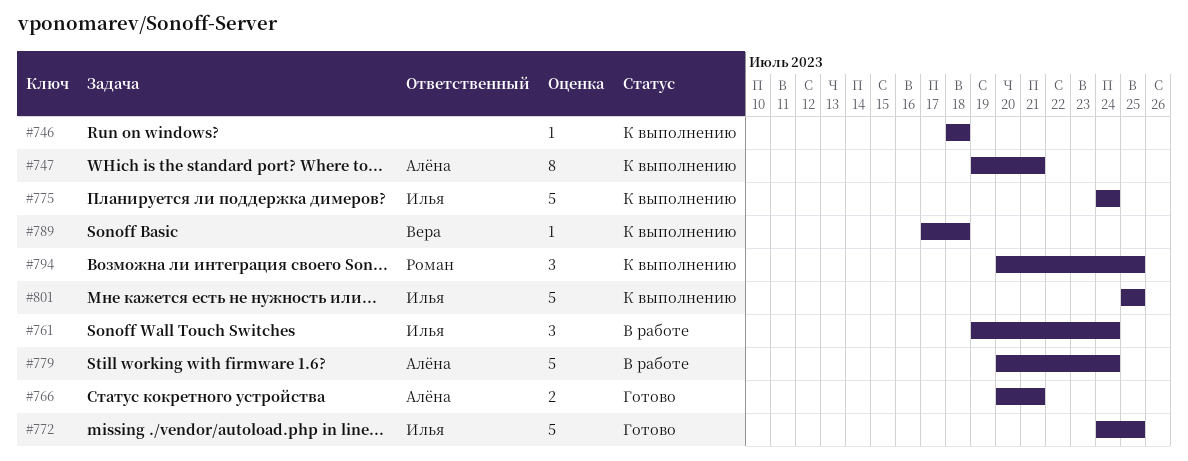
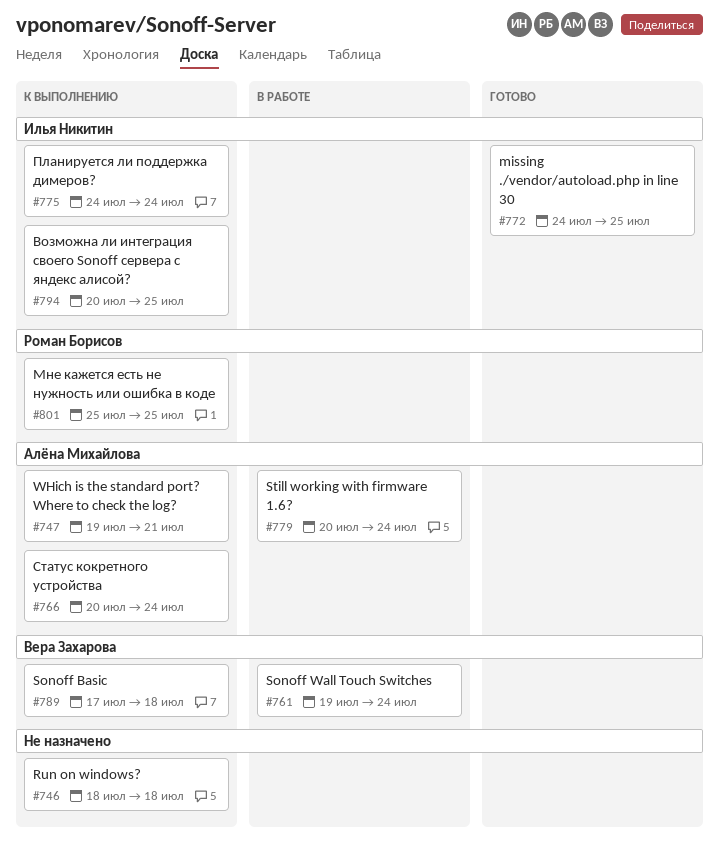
#761, owner: Илья Никитин -> Вера Захарова
#766, status: Готово -> К выполнению
#766, due: Jul 21 -> Jul 24
#794, owner: Роман Борисов -> Илья Никитин
#801, owner: Илья Никитин -> Роман Борисов

